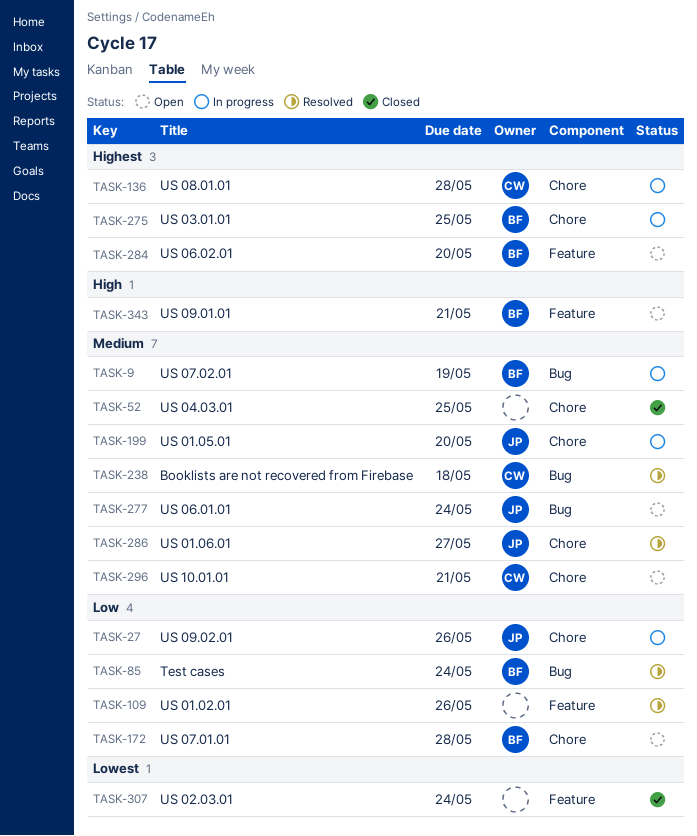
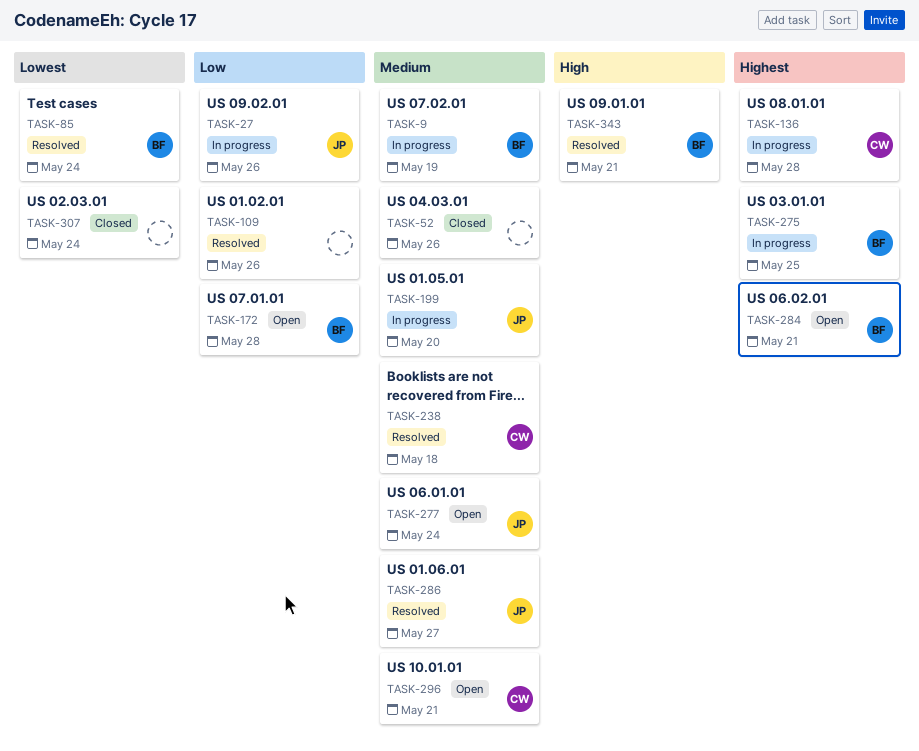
TASK-52, due: May 25 -> May 26
TASK-85, priority: Low -> Lowest
TASK-284, due: May 20 -> May 21
TASK-343, status: Open -> Resolved

